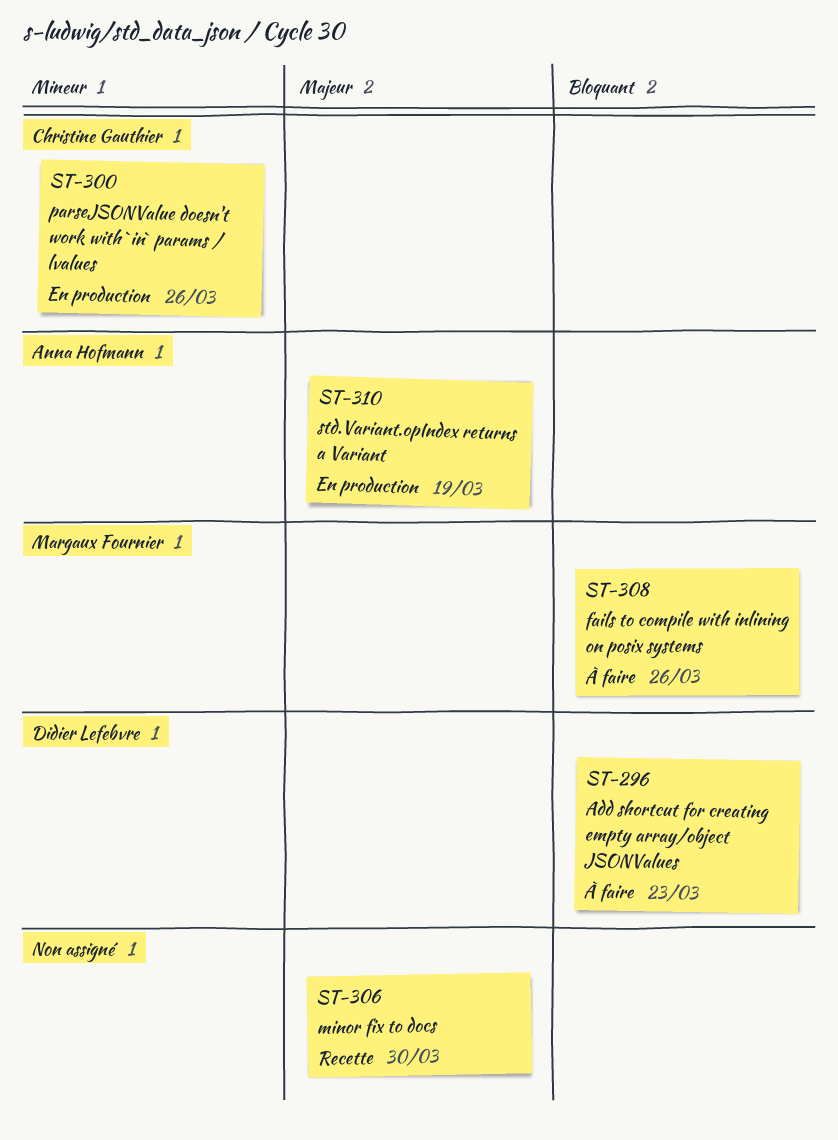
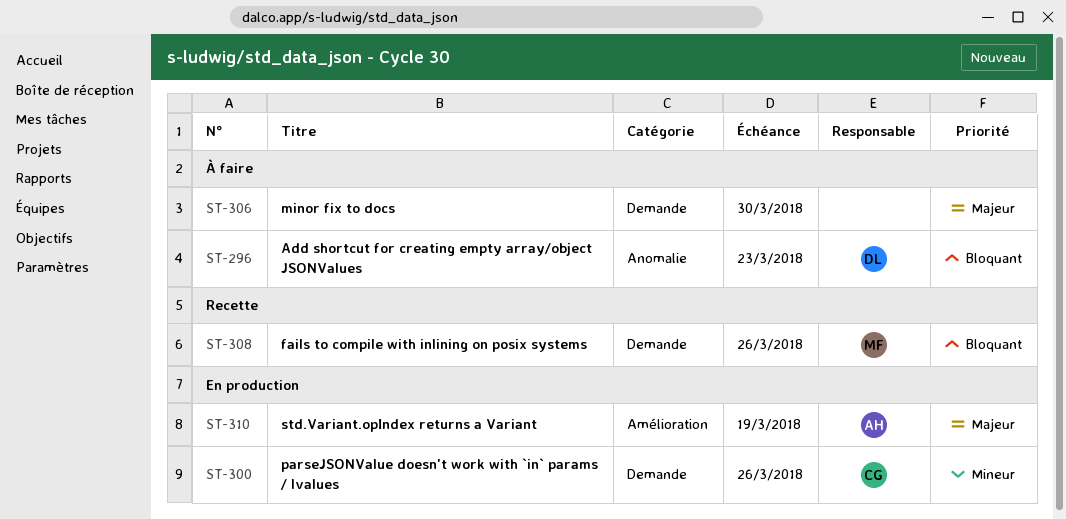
ST-306, status: Recette -> À faire
ST-308, status: À faire -> Recette

